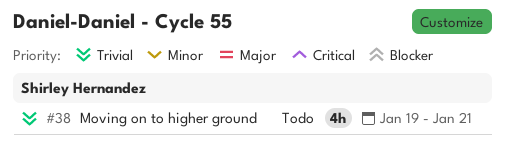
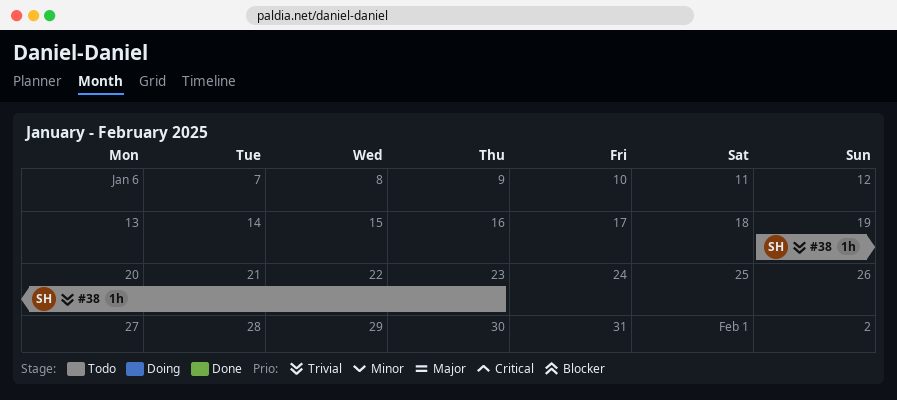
#38, estimate: 4h -> 1h
#38, due: Jan 21 -> Jan 23

